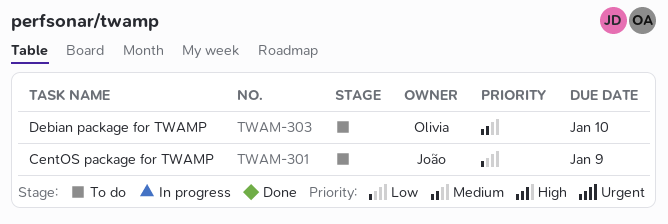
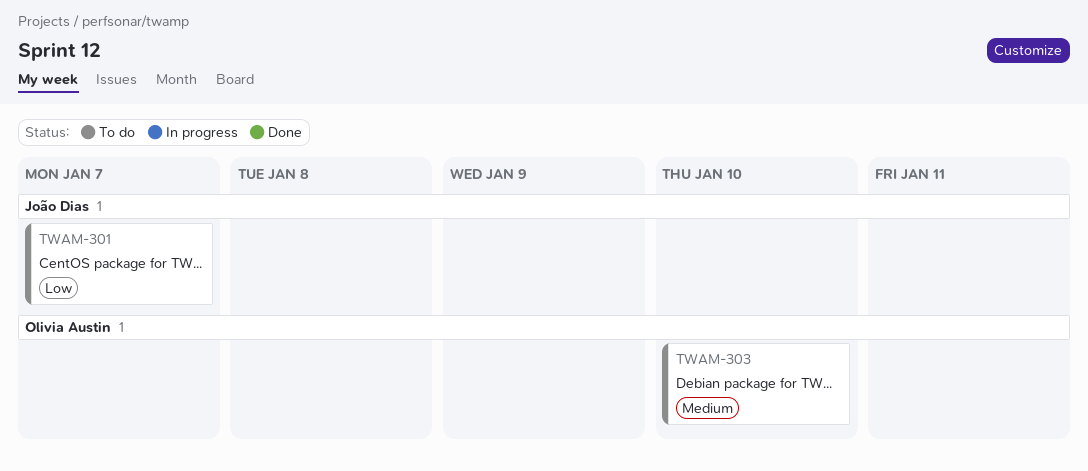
TWAM-301, due: Jan 9 -> Jan 7

